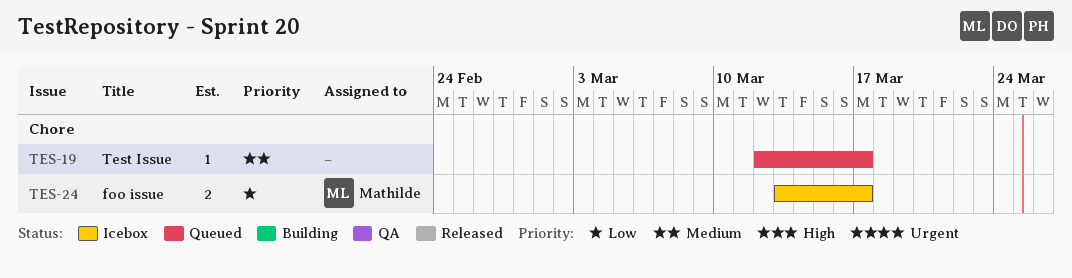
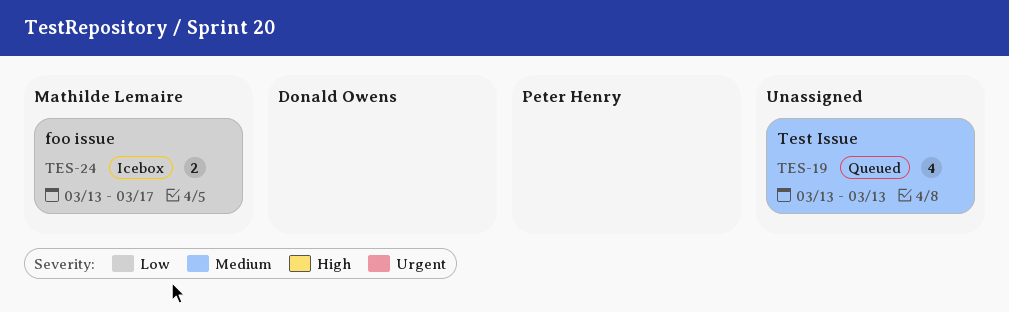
TES-19, estimate: 1 -> 4
TES-19, start: Mar 12 -> Mar 13
TES-19, due: Mar 17 -> Mar 13

